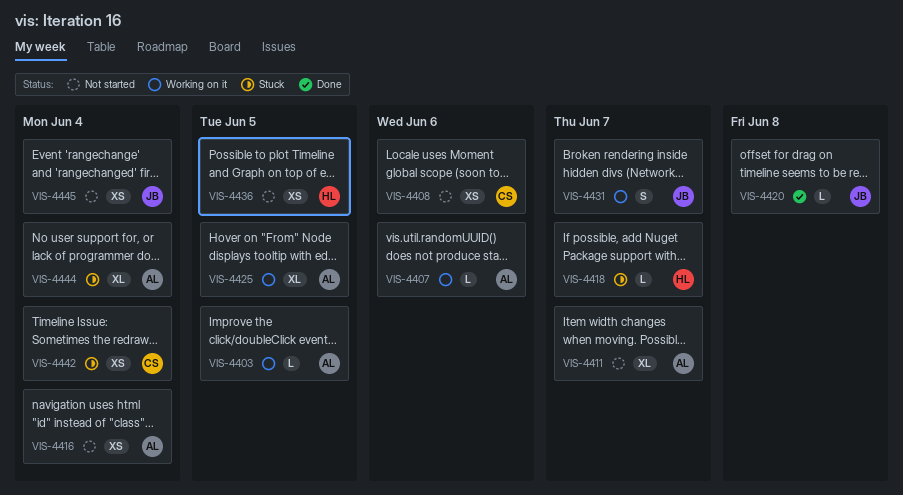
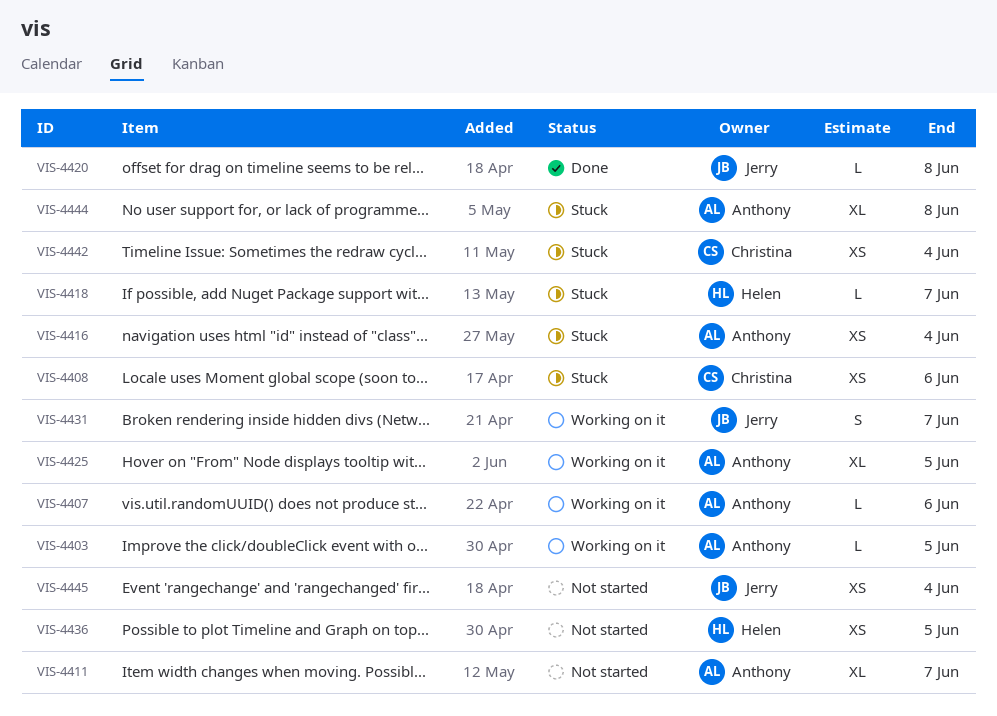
VIS-4408, status: Not started -> Stuck
VIS-4416, status: Not started -> Stuck
VIS-4444, due: Jun 4 -> Jun 8

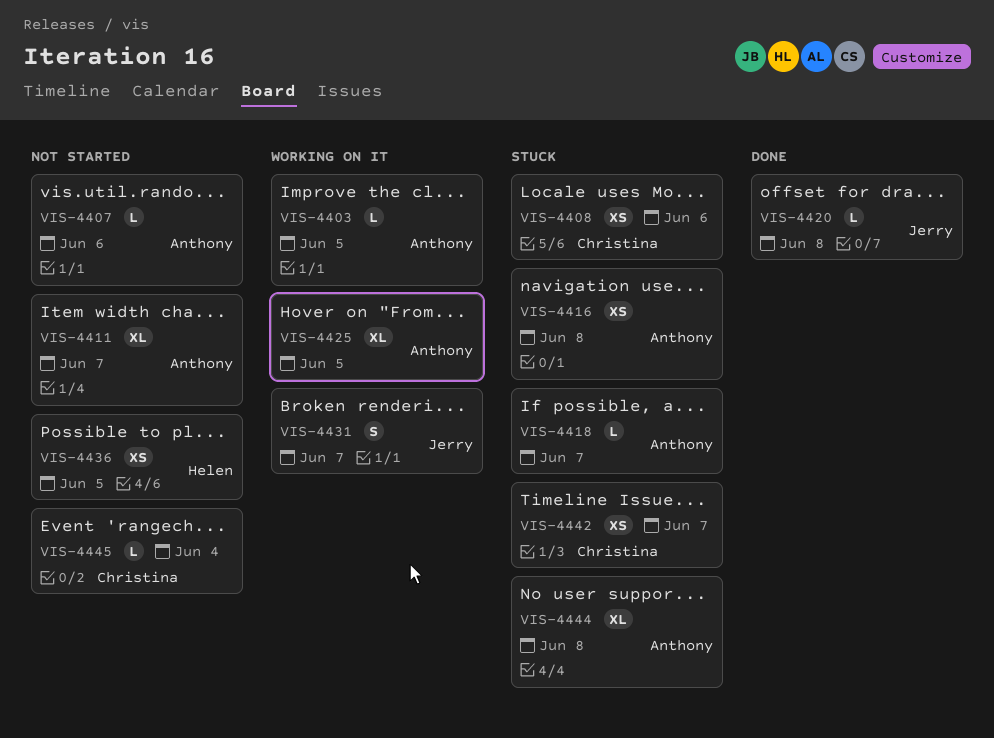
VIS-4407, status: Working on it -> Not started
VIS-4416, due: Jun 4 -> Jun 8
VIS-4418, owner: Helen -> Anthony
VIS-4442, due: Jun 4 -> Jun 7
VIS-4445, owner: Jerry -> Christina
VIS-4445, estimate: XS -> L

